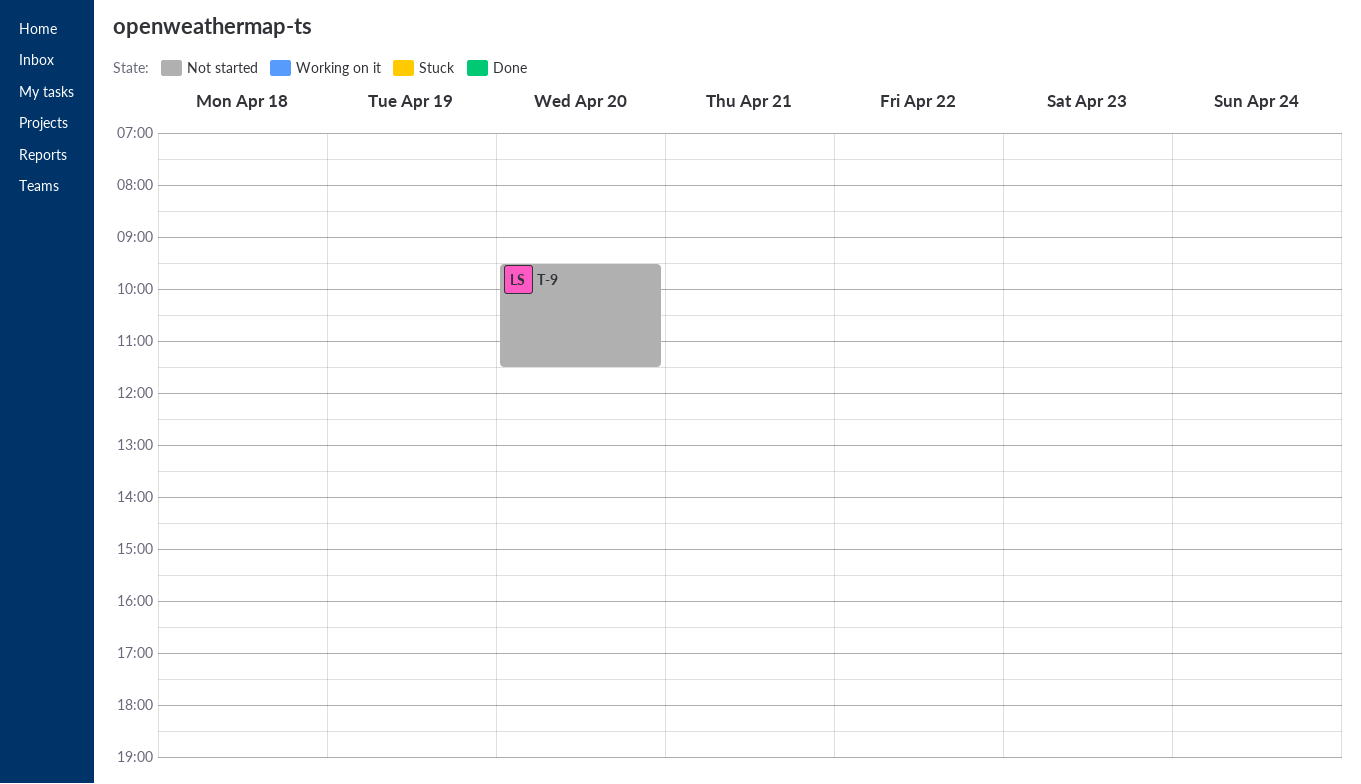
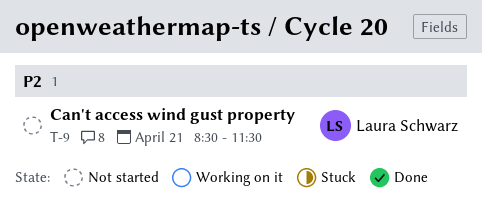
T-9, day: Apr 20 -> Apr 21
T-9, begins: 09:30 -> 08:30

